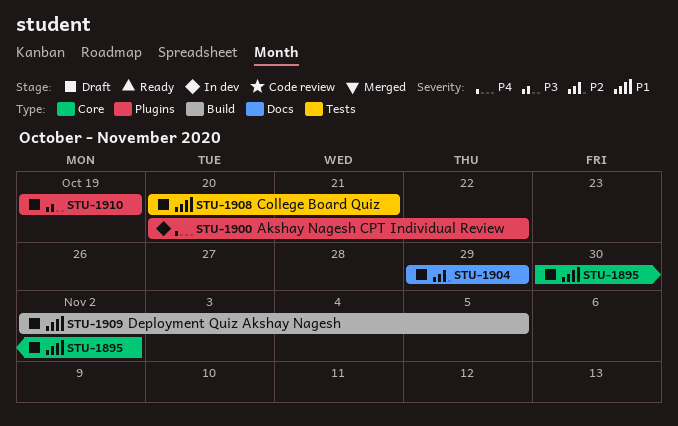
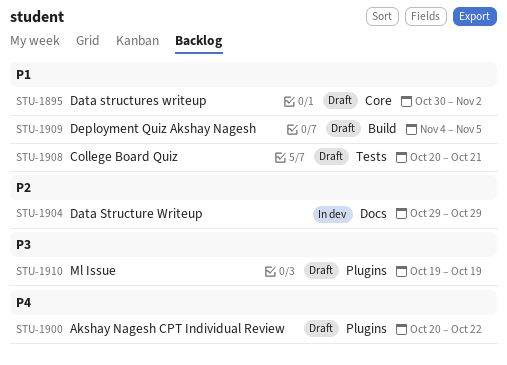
STU-1900, status: In dev -> Draft
STU-1904, status: Draft -> In dev
STU-1909, start: Nov 2 -> Nov 4

